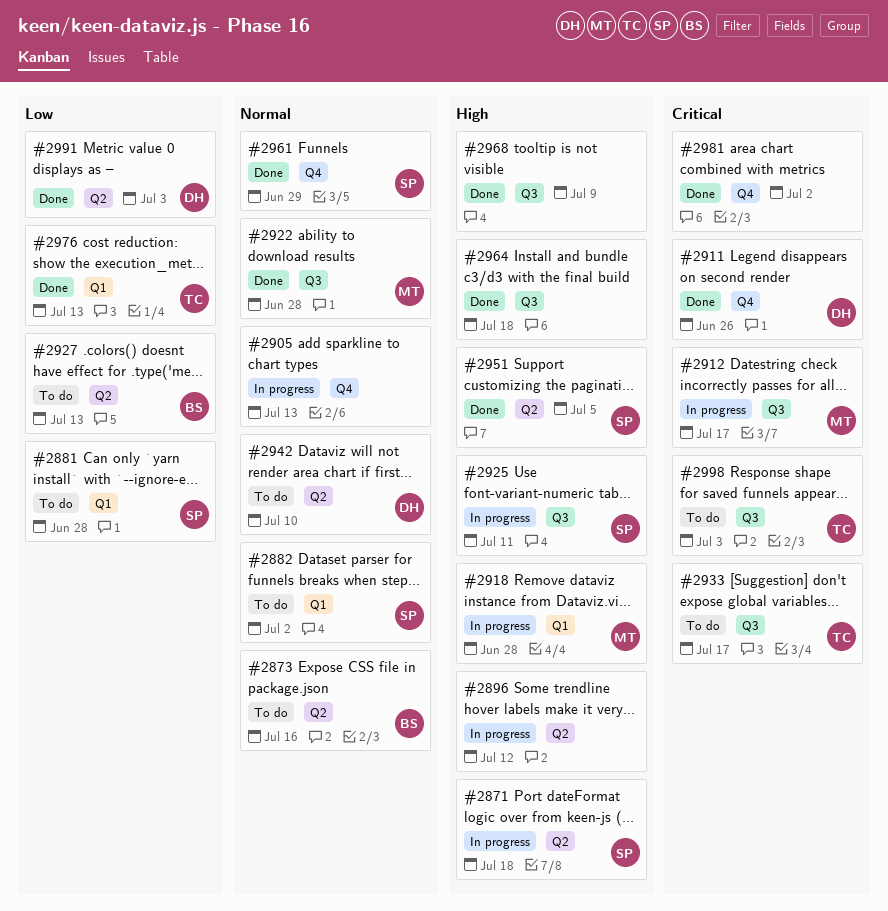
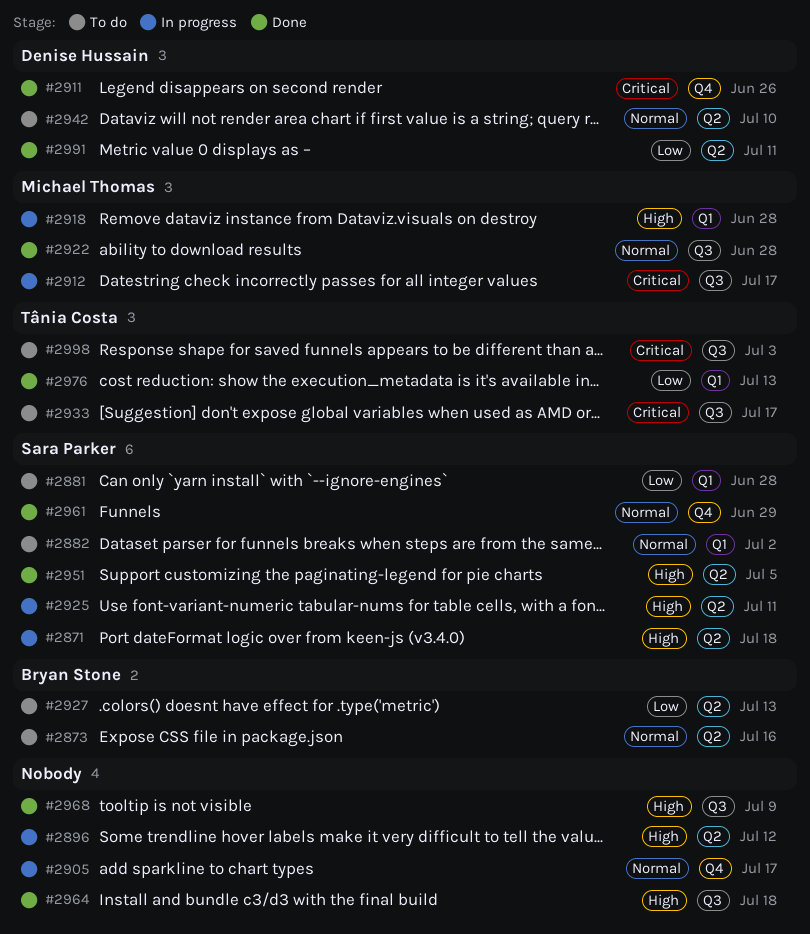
#2905, due: Jul 13 -> Jul 17
#2925, label: Q3 -> Q2
#2981: present -> none
#2991, due: Jul 3 -> Jul 11

